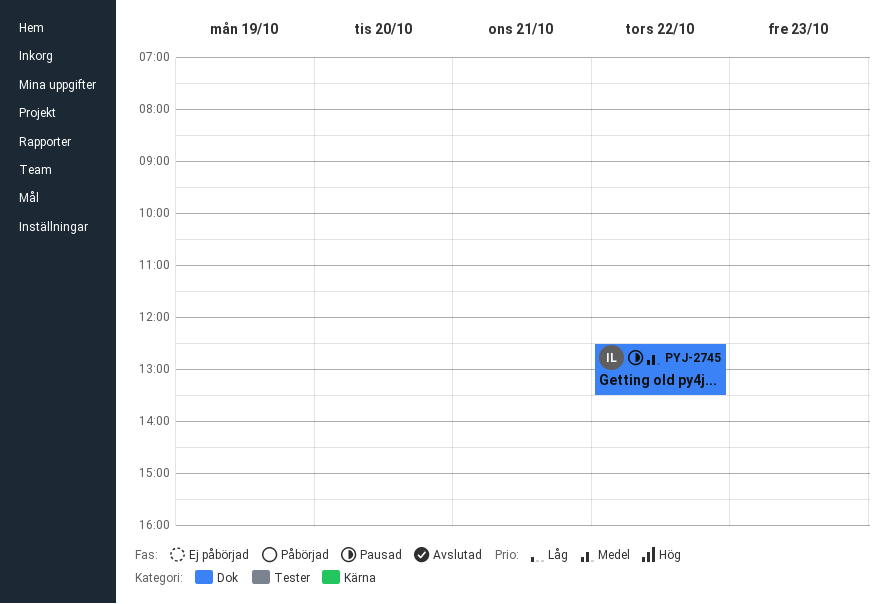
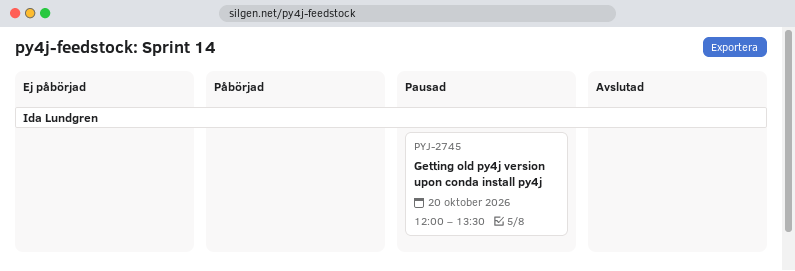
PYJ-2745, day: Oct 22 -> Oct 20
PYJ-2745, begins: 12:30 -> 12:00

